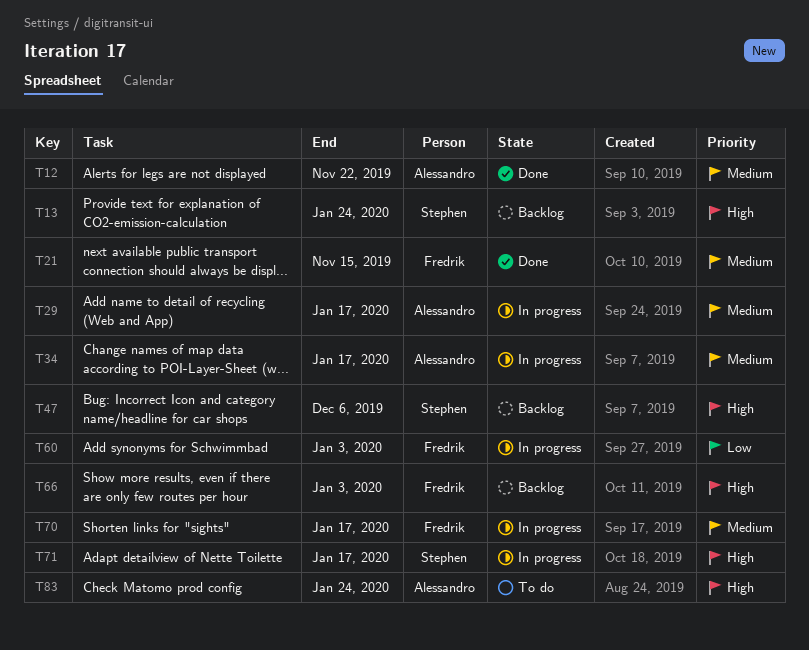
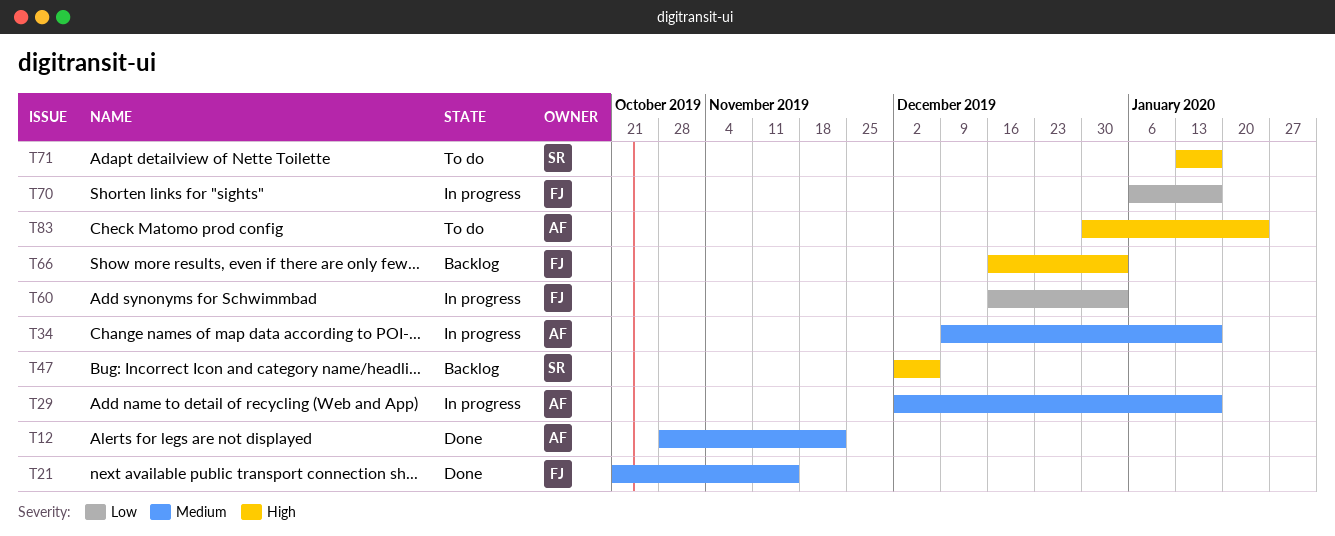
T13: present -> none
T70, priority: Medium -> Low
T71, status: In progress -> To do

